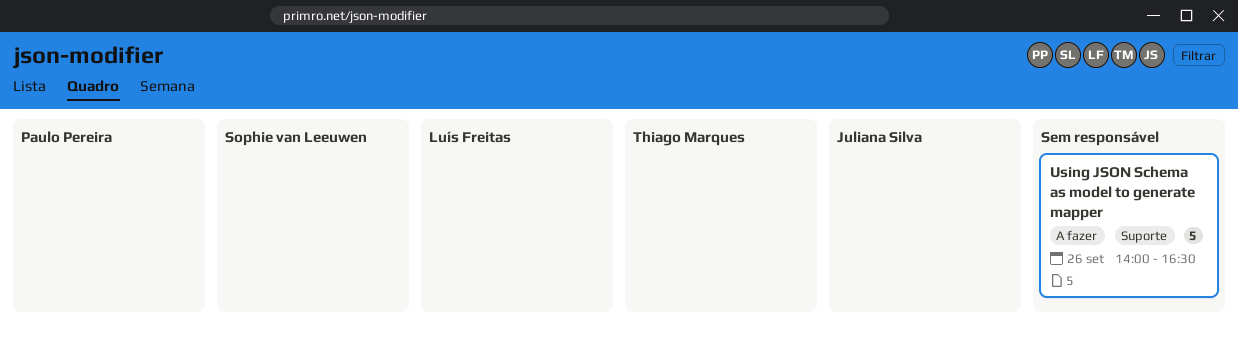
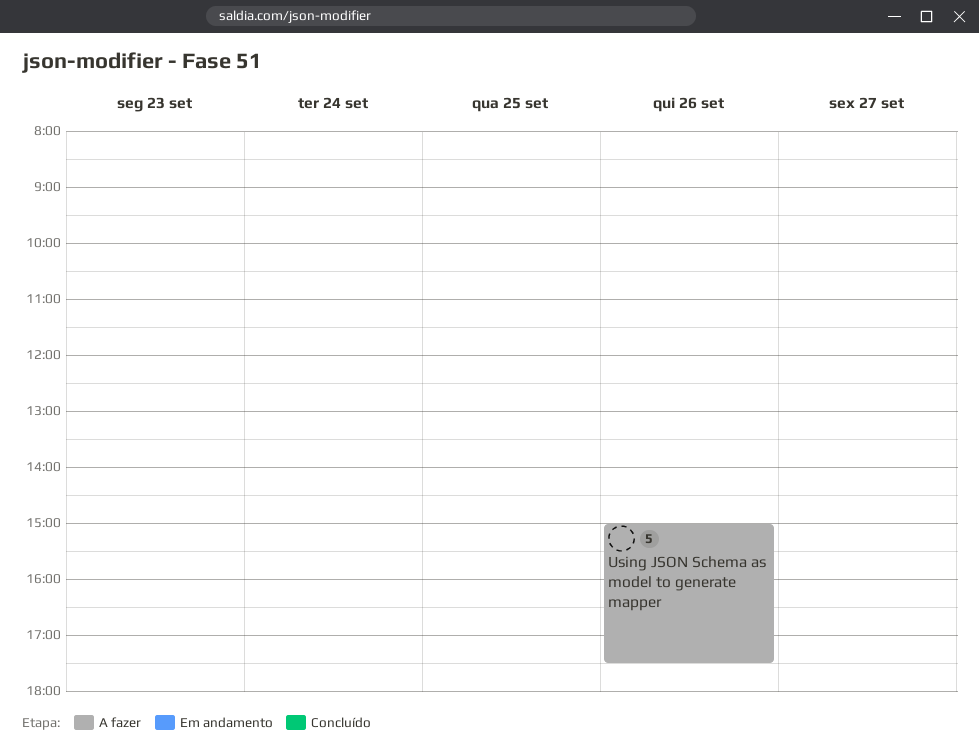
Using JSON Schema as model to generate mapper, begins: 14:00 -> 15:00
Using JSON Schema as model to generate mapper, ends: 16:30 -> 17:30

